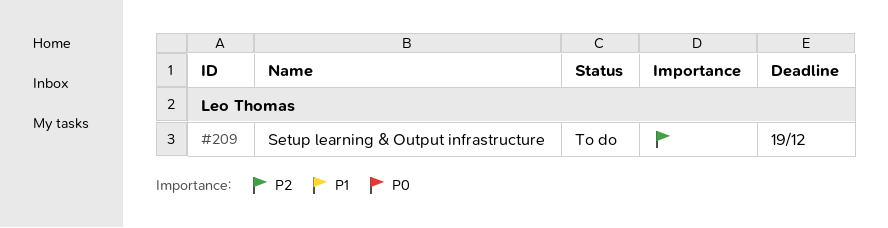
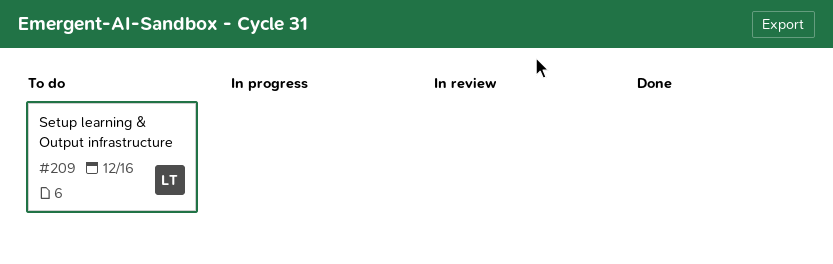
#209, due: Dec 19 -> Dec 16

